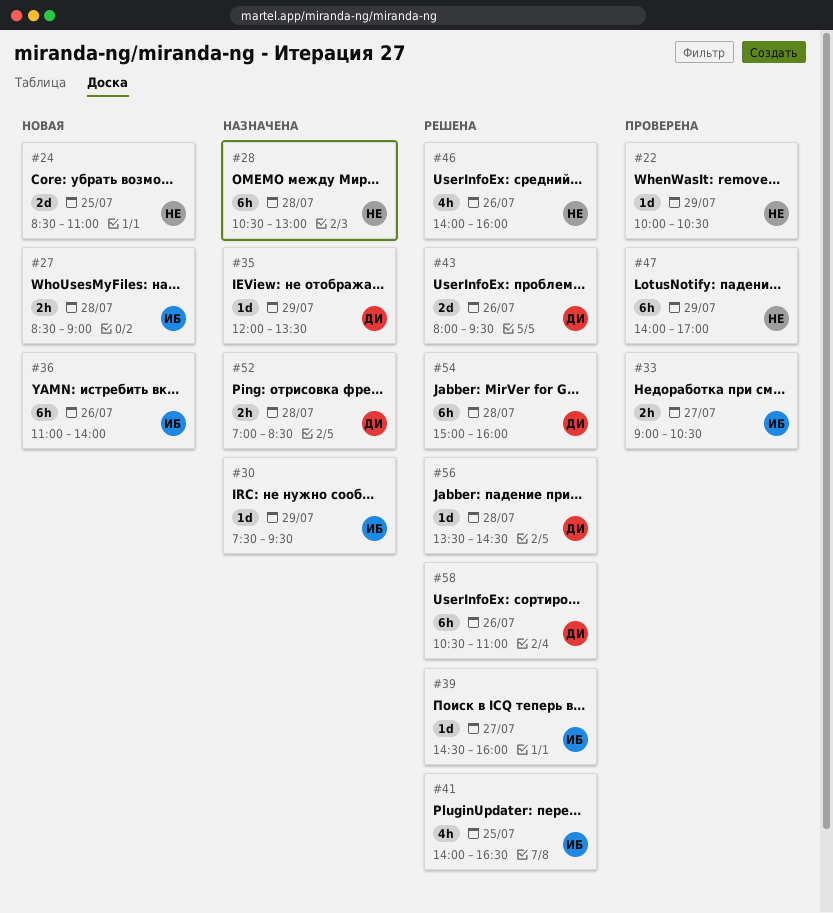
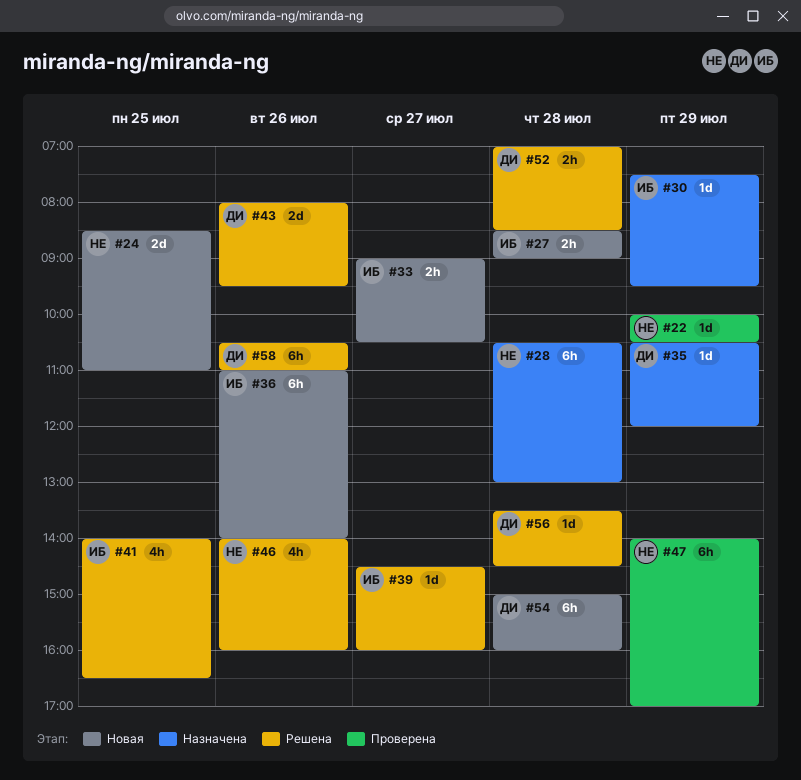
#33, status: Проверена -> Новая
#35, begins: 12:00 -> 10:30
#35, ends: 13:30 -> 12:00
#52, status: Назначена -> Решена
#54, status: Решена -> Новая

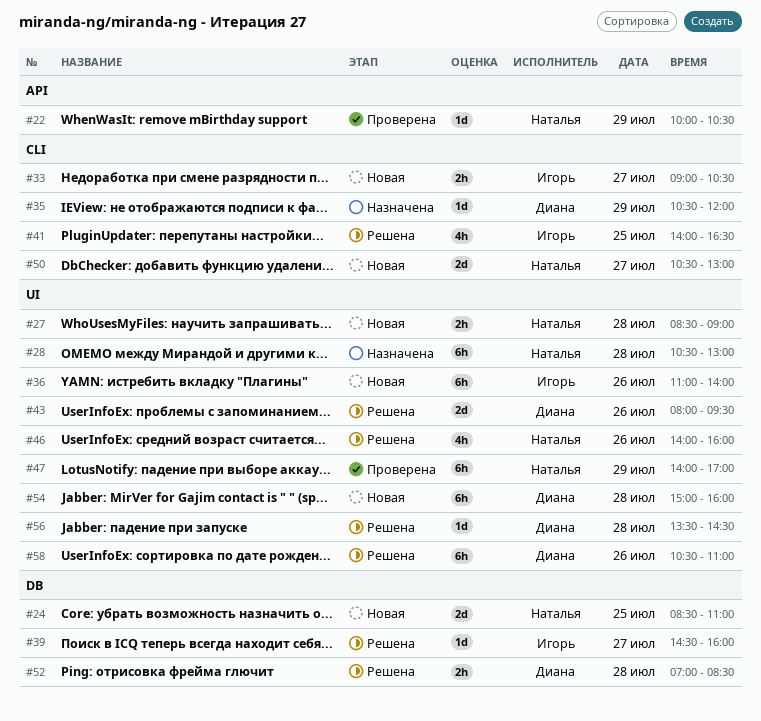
#27, owner: Игорь -> Наталья
#30: present -> none
#50: none -> present

